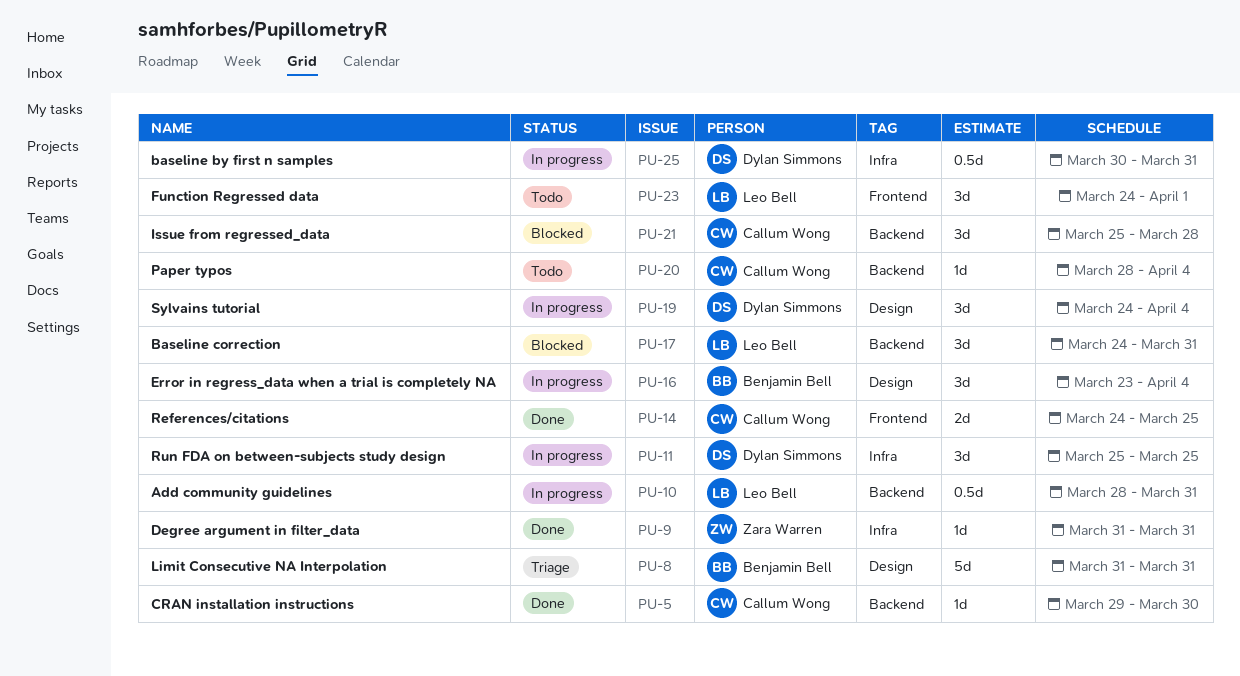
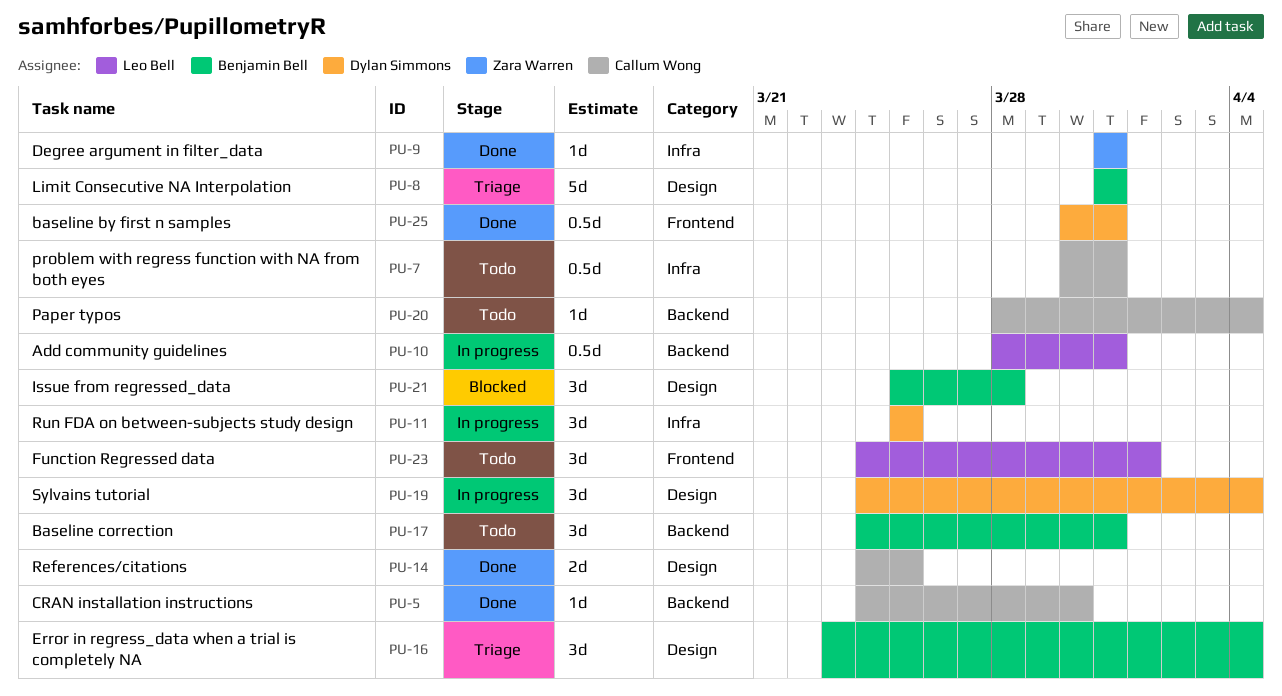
PU-5, start: Mar 29 -> Mar 24
PU-7: none -> present
PU-14, label: Frontend -> Design
PU-16, status: In progress -> Triage
PU-17, status: Blocked -> Todo
PU-17, owner: Leo Bell -> Benjamin Bell
PU-21, owner: Callum Wong -> Benjamin Bell
PU-21, label: Backend -> Design
PU-25, status: In progress -> Done
PU-25, label: Infra -> Frontend

